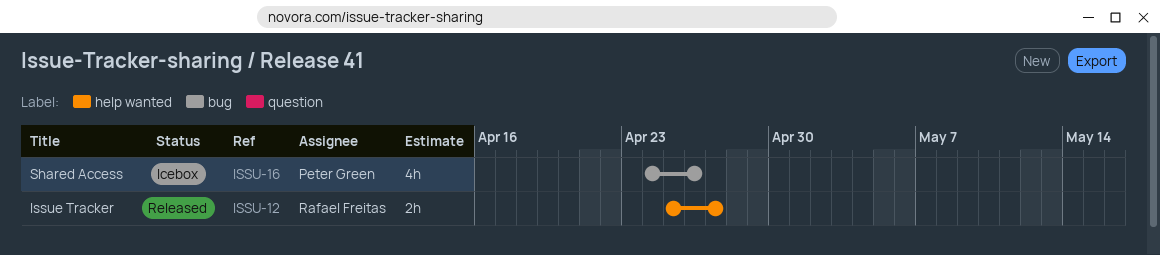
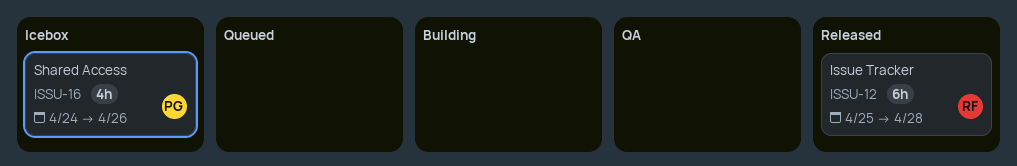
ISSU-12, estimate: 2h -> 6h
ISSU-12, due: Apr 27 -> Apr 28

